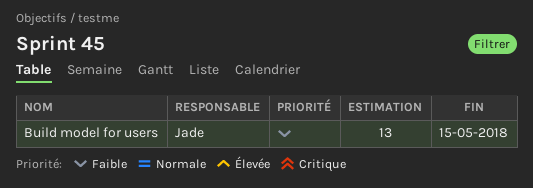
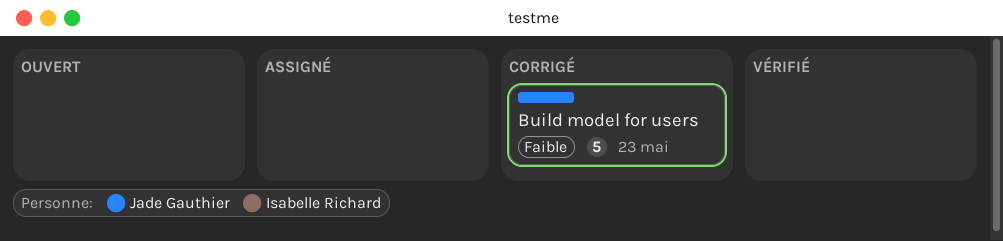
Build model for users, estimate: 13 -> 5
Build model for users, due: May 15 -> May 23

